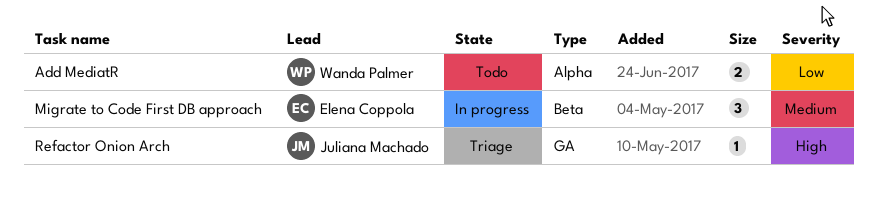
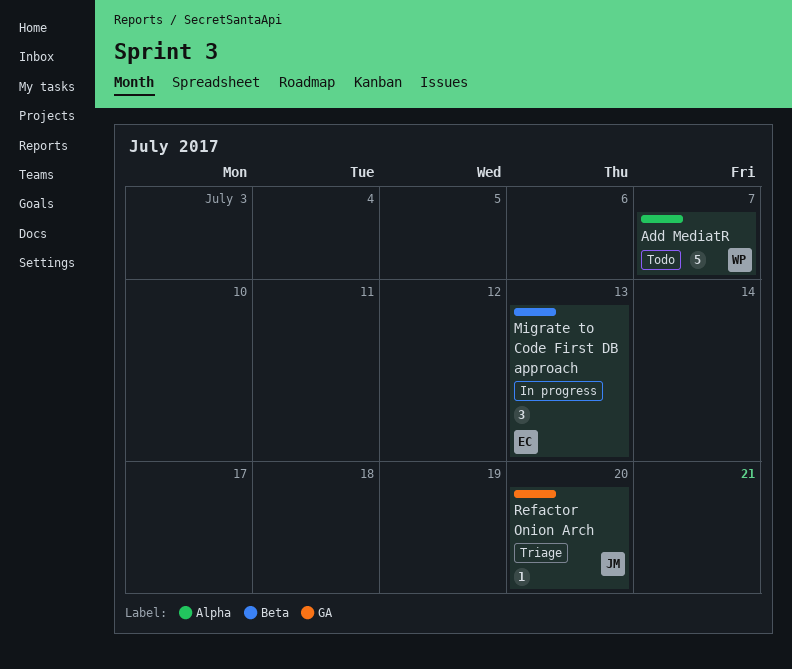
Add MediatR, estimate: 2 -> 5

